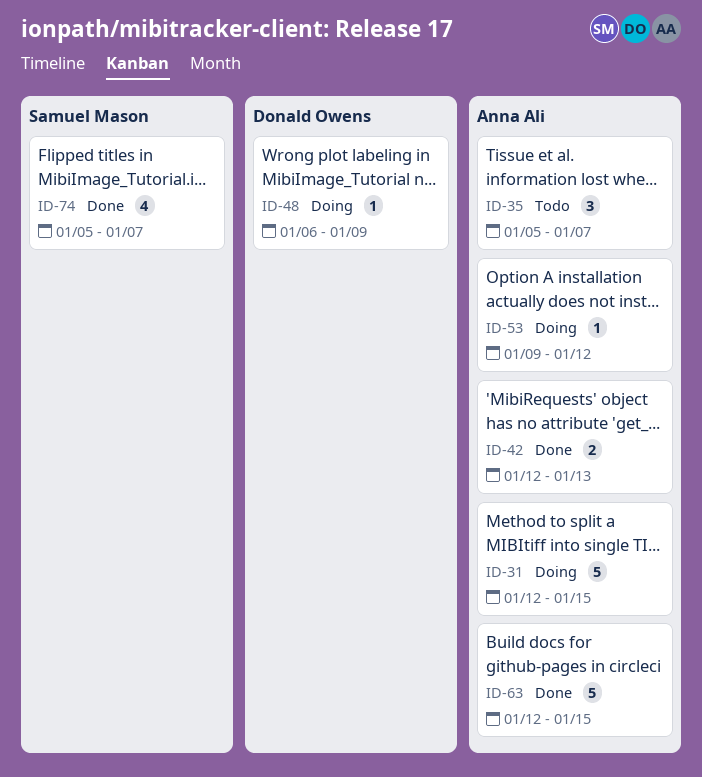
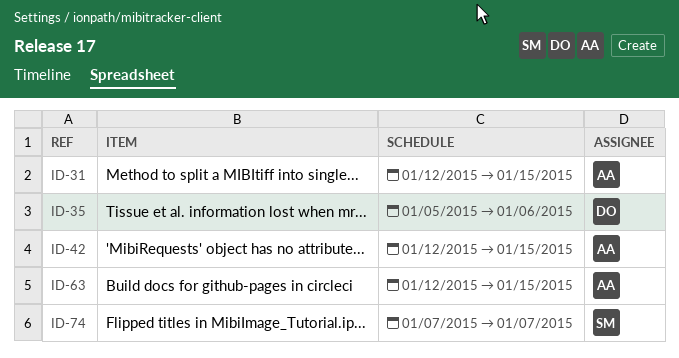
ID-35, owner: Anna Ali -> Donald Owens
ID-35, due: Jan 7 -> Jan 6
ID-42, due: Jan 13 -> Jan 15
ID-48: present -> none
ID-53: present -> none
ID-74, start: Jan 5 -> Jan 7

